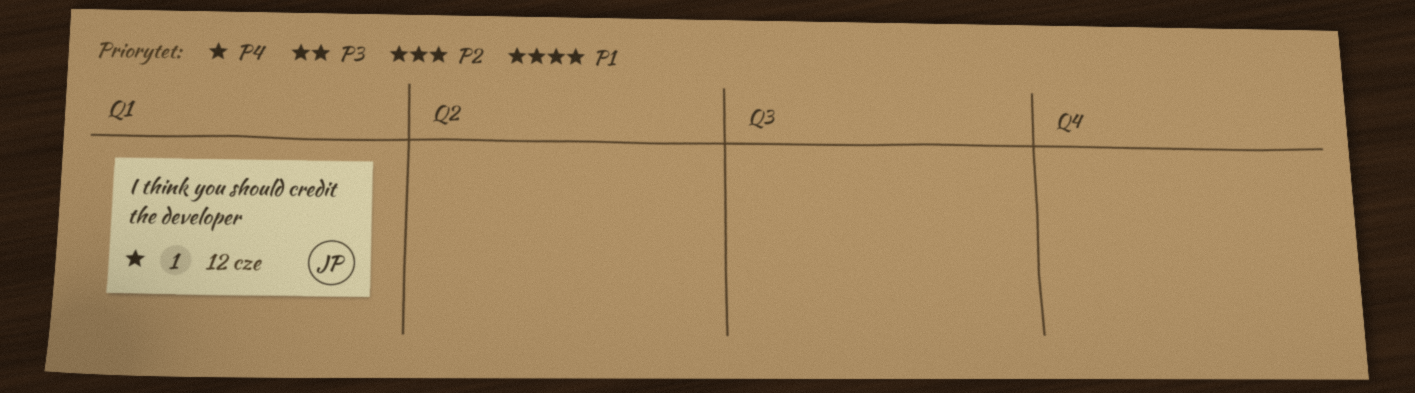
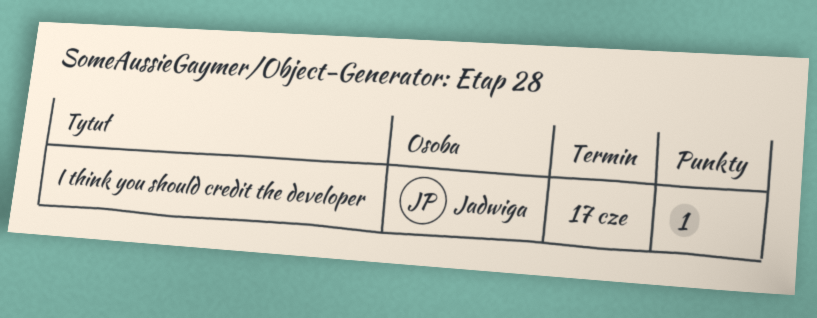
I think you should credit the developer, due: Jun 12 -> Jun 17

